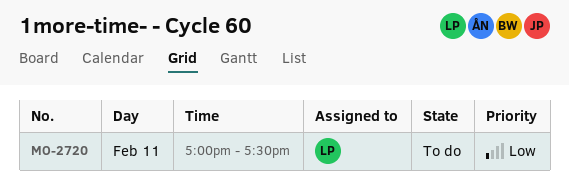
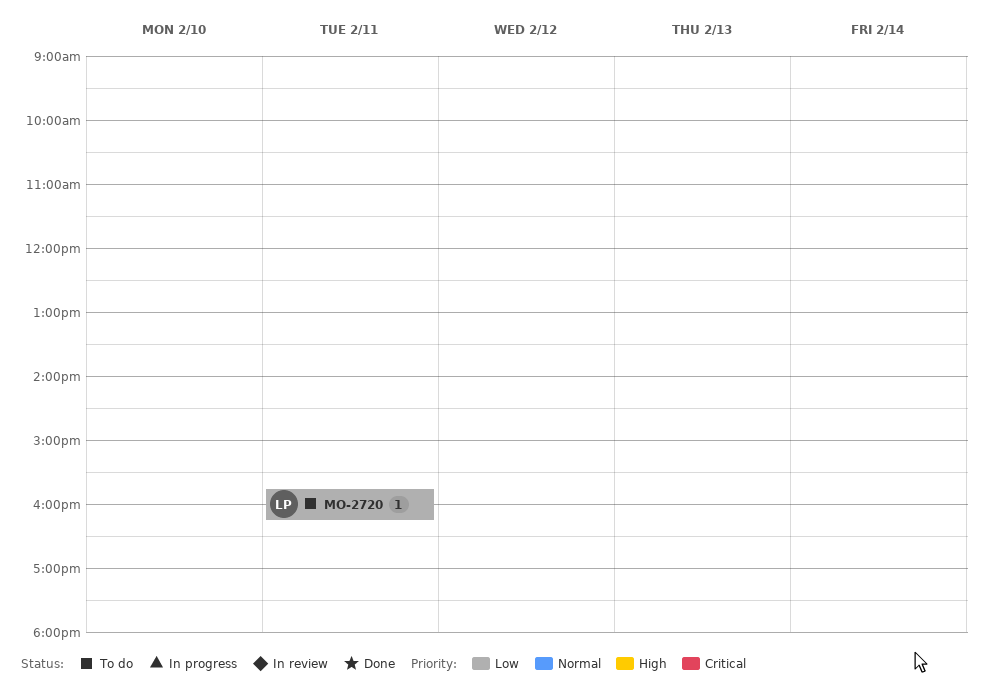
MO-2720, begins: 17:00 -> 15:45
MO-2720, ends: 17:30 -> 16:15

